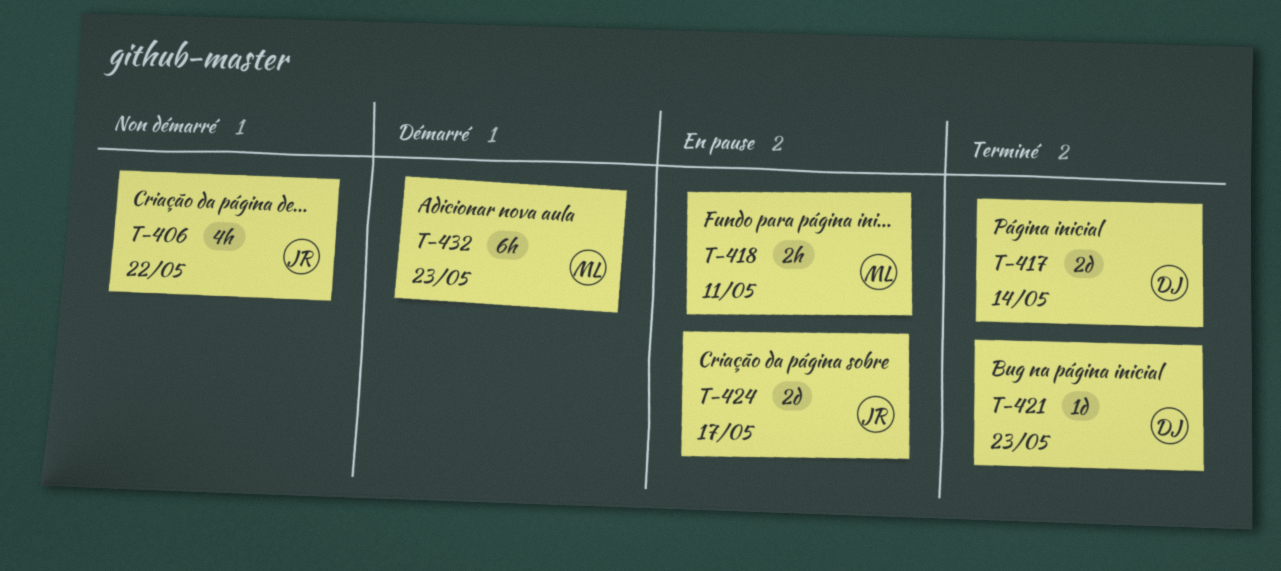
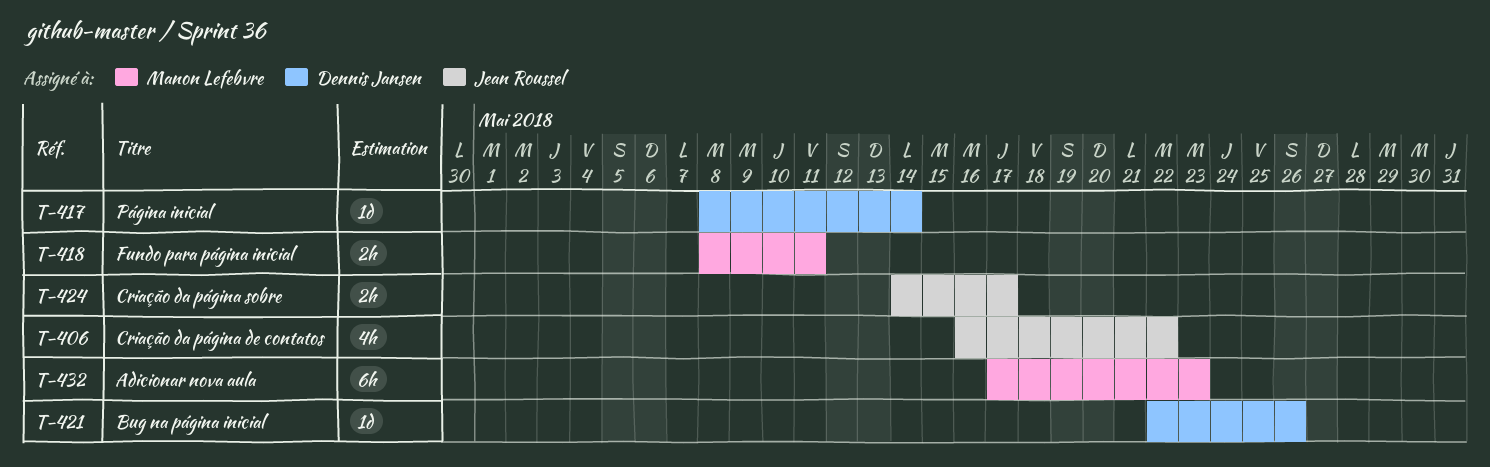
T-417, estimate: 2d -> 1d
T-421, due: May 23 -> May 26
T-424, estimate: 2d -> 2h

